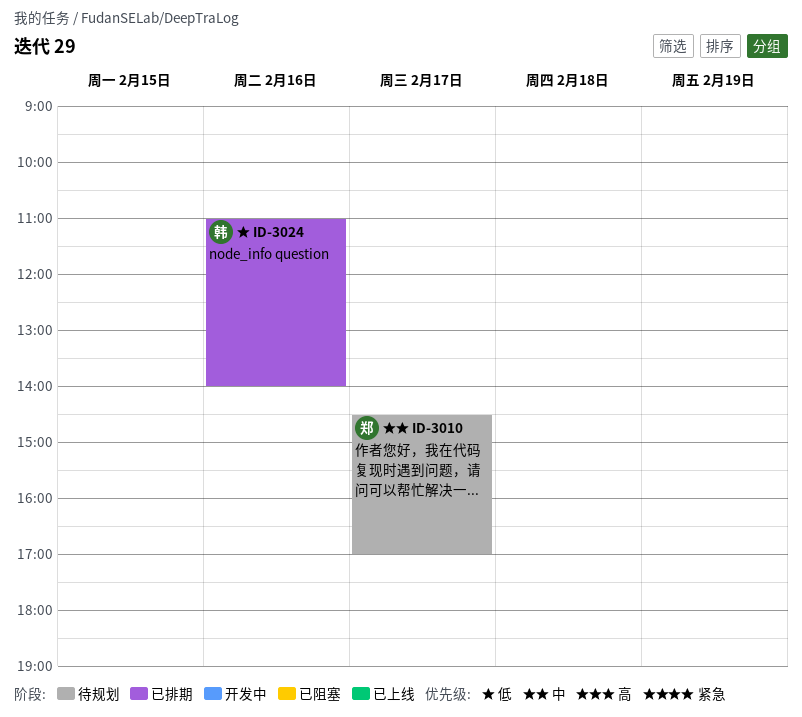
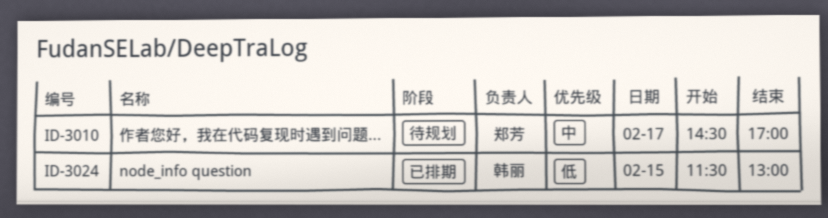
ID-3024, day: Feb 16 -> Feb 15
ID-3024, begins: 11:00 -> 11:30
ID-3024, ends: 14:00 -> 13:00

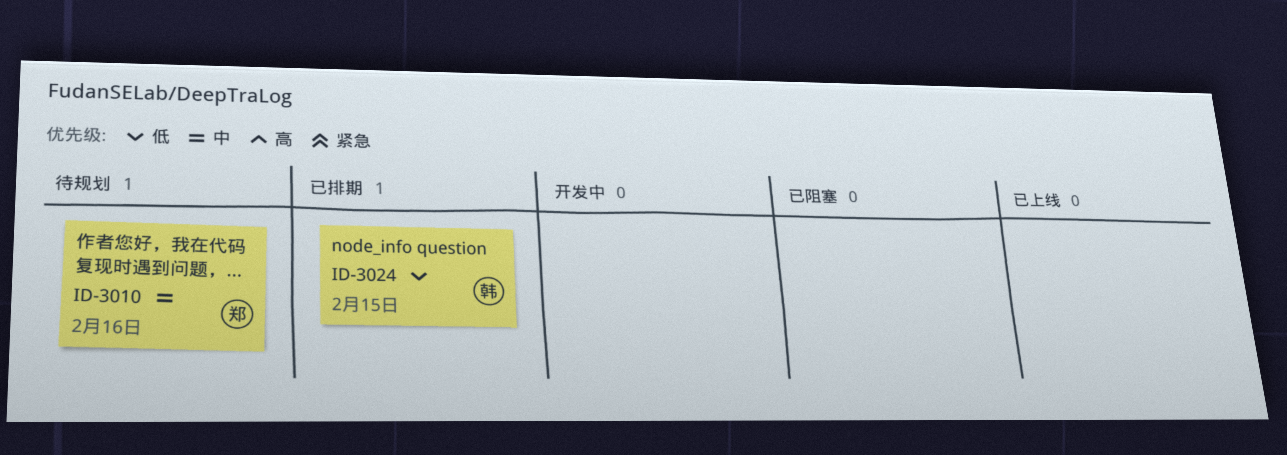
ID-3010, day: Feb 17 -> Feb 16

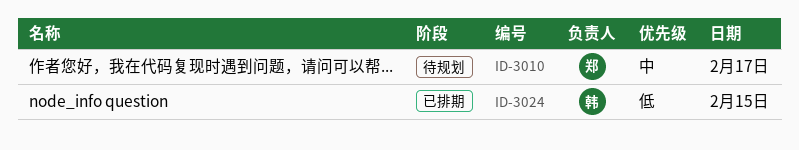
ID-3010, day: Feb 16 -> Feb 17

